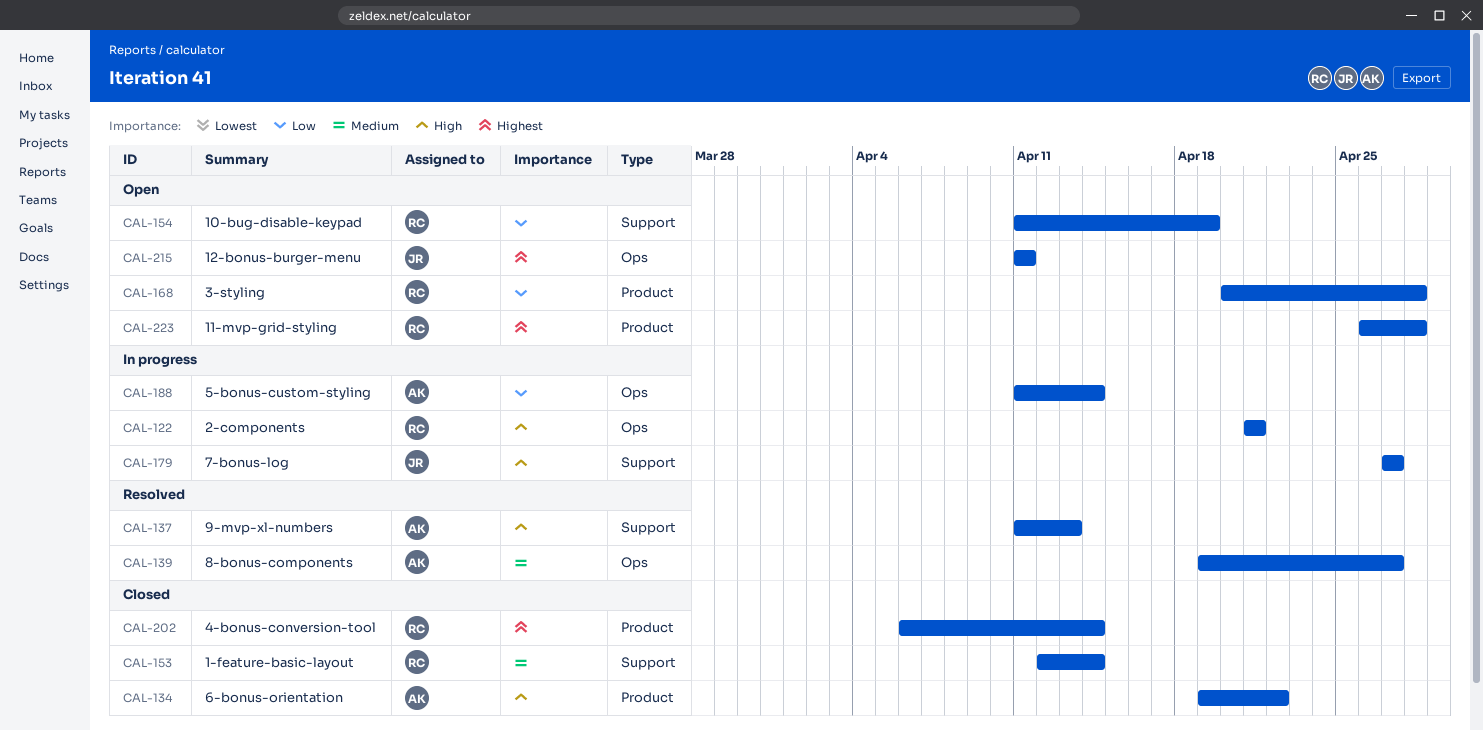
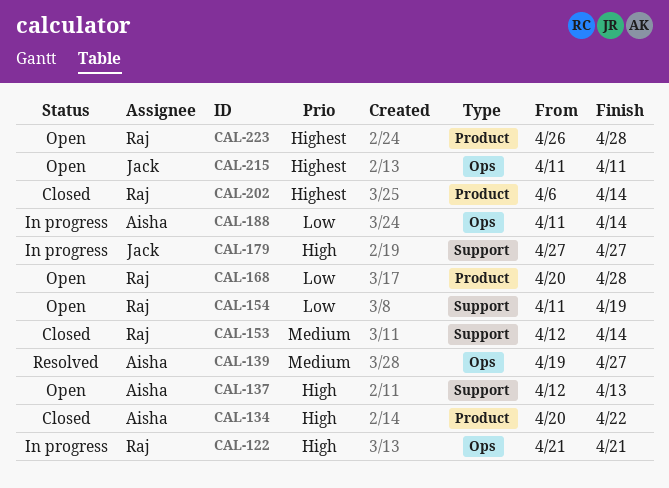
CAL-134, start: Apr 19 -> Apr 20
CAL-137, status: Resolved -> Open
CAL-137, start: Apr 11 -> Apr 12

